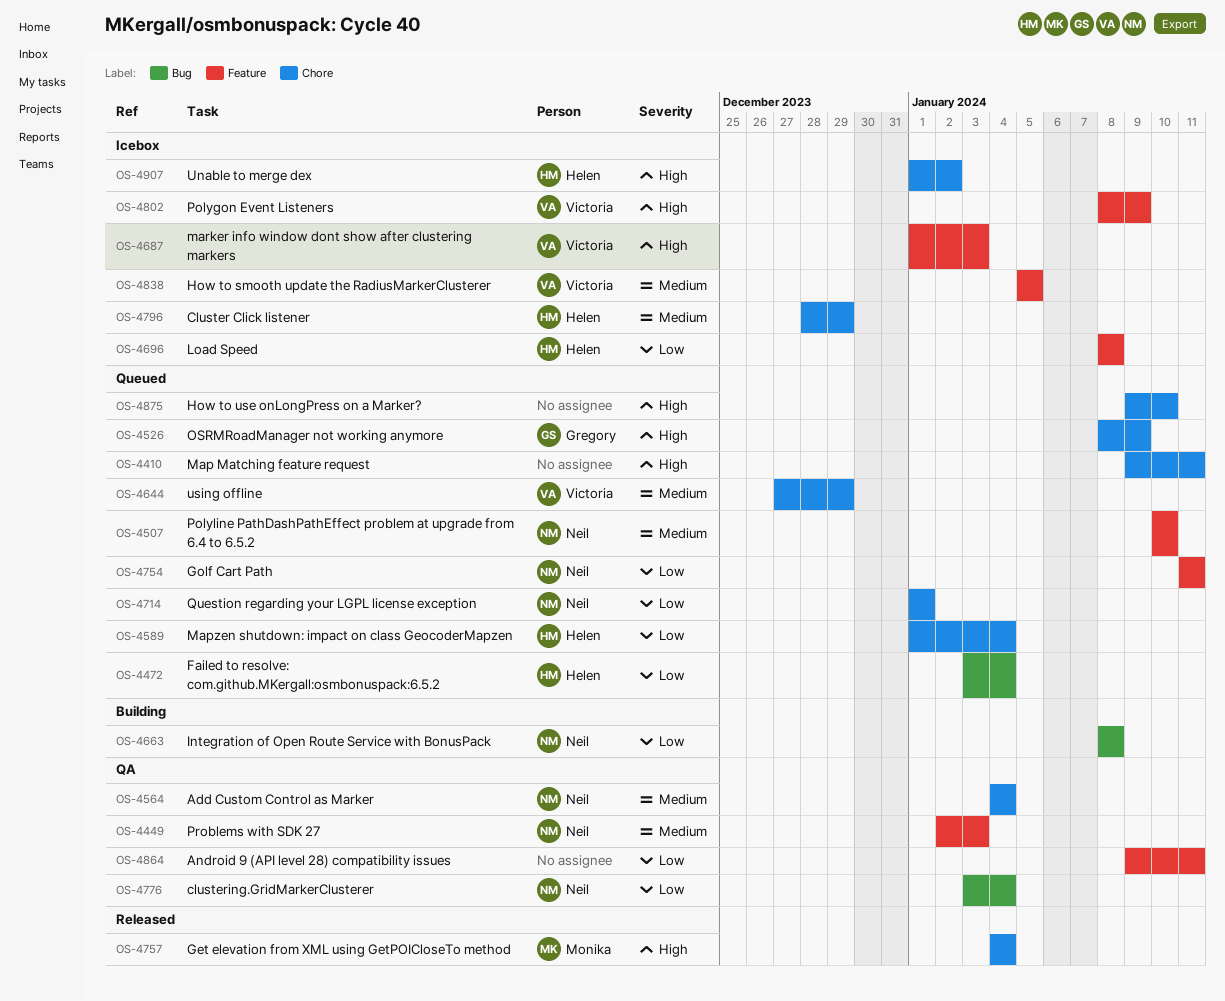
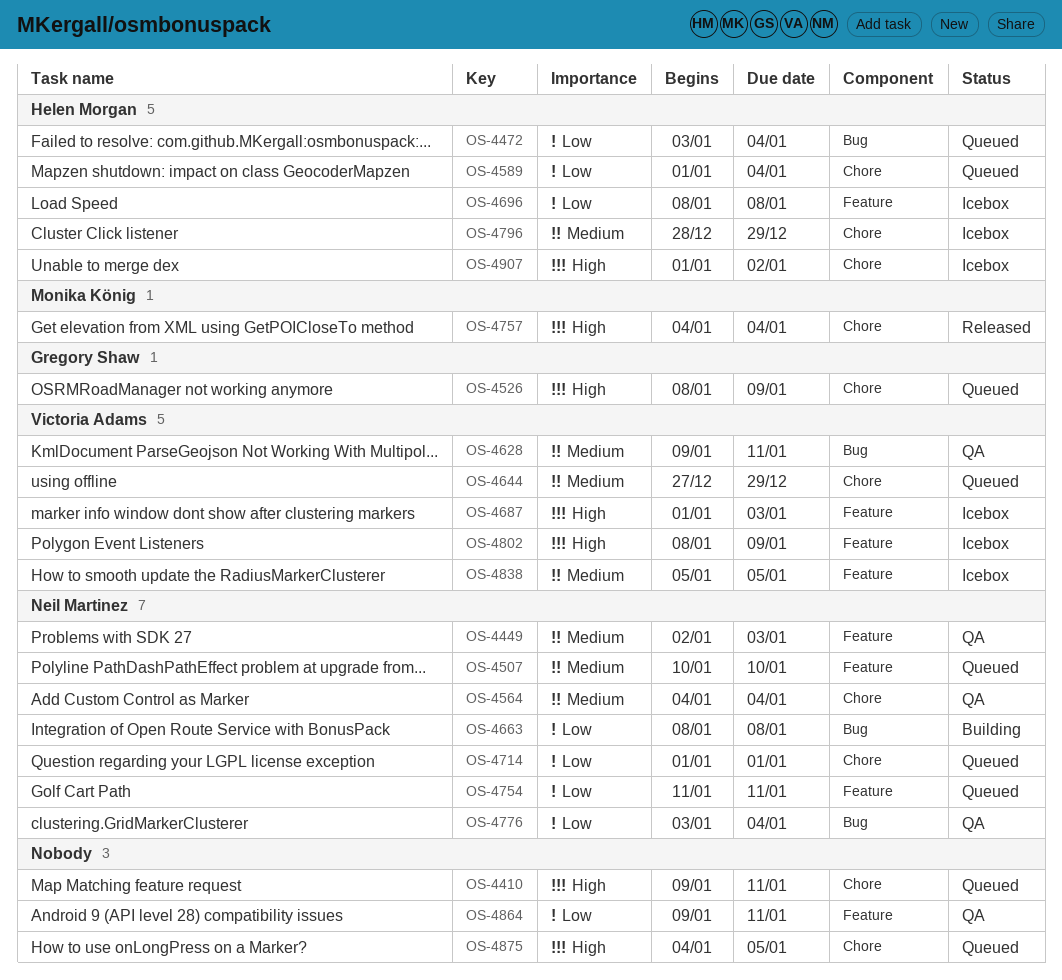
OS-4628: none -> present
OS-4875, start: Jan 9 -> Jan 4
OS-4875, due: Jan 10 -> Jan 5

